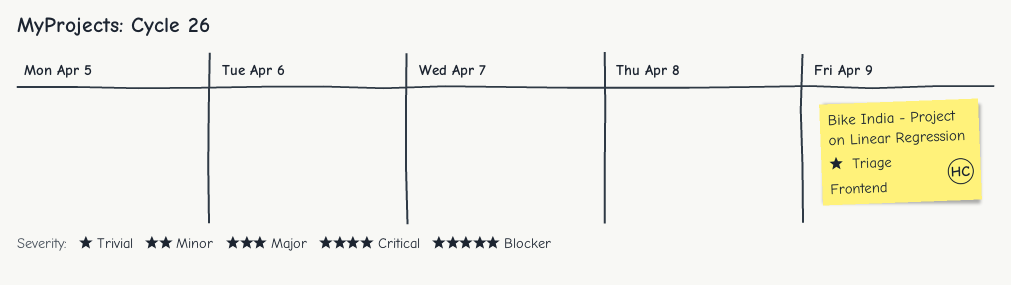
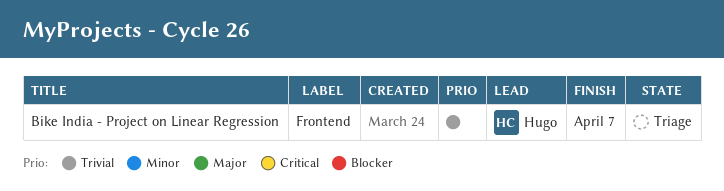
Bike India - Project on Linear Regression, due: Apr 9 -> Apr 7

